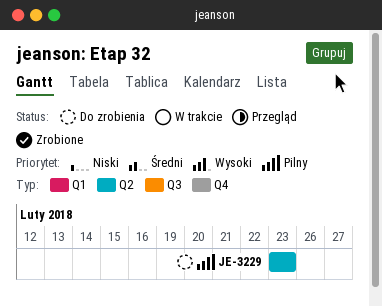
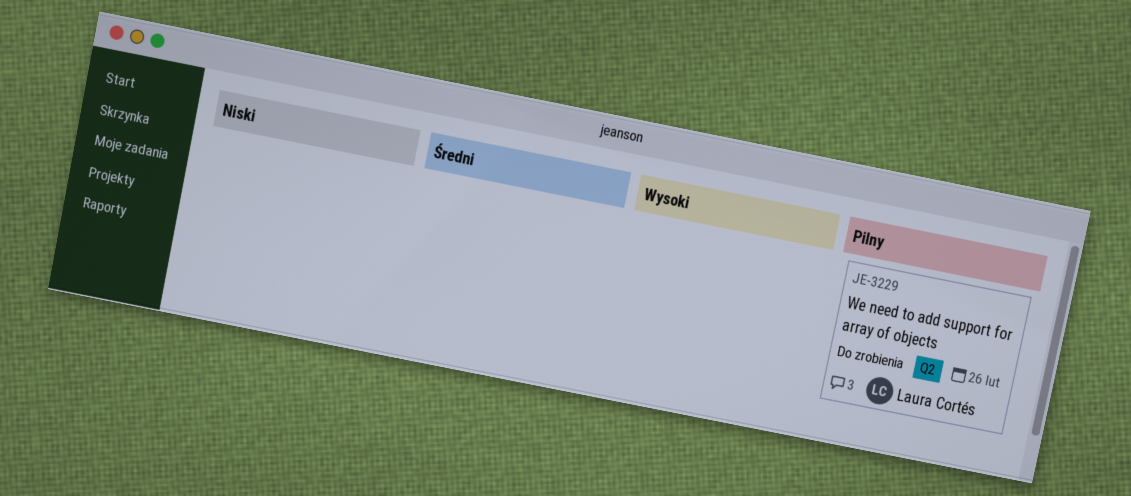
JE-3229, due: Feb 23 -> Feb 26

